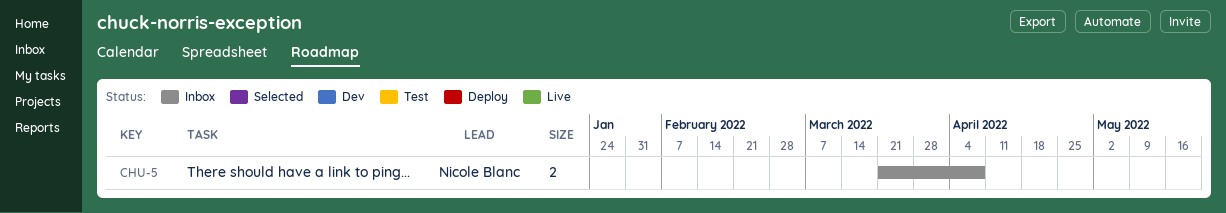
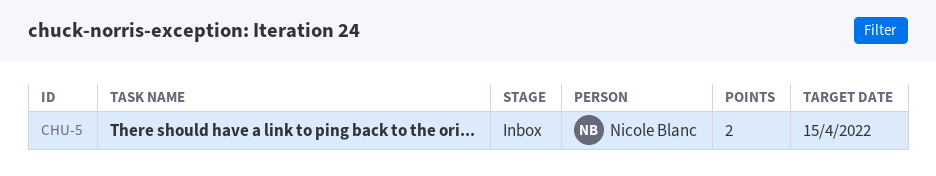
CHU-5, due: Apr 8 -> Apr 15

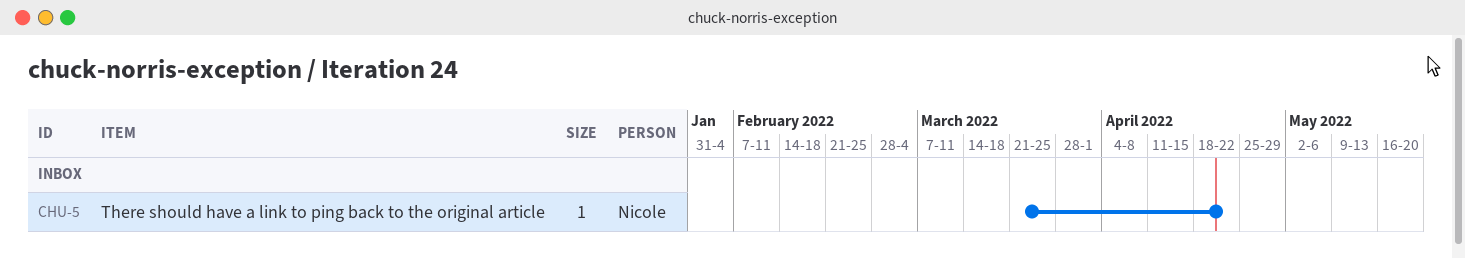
CHU-5, estimate: 2 -> 1
CHU-5, due: Apr 15 -> Apr 22

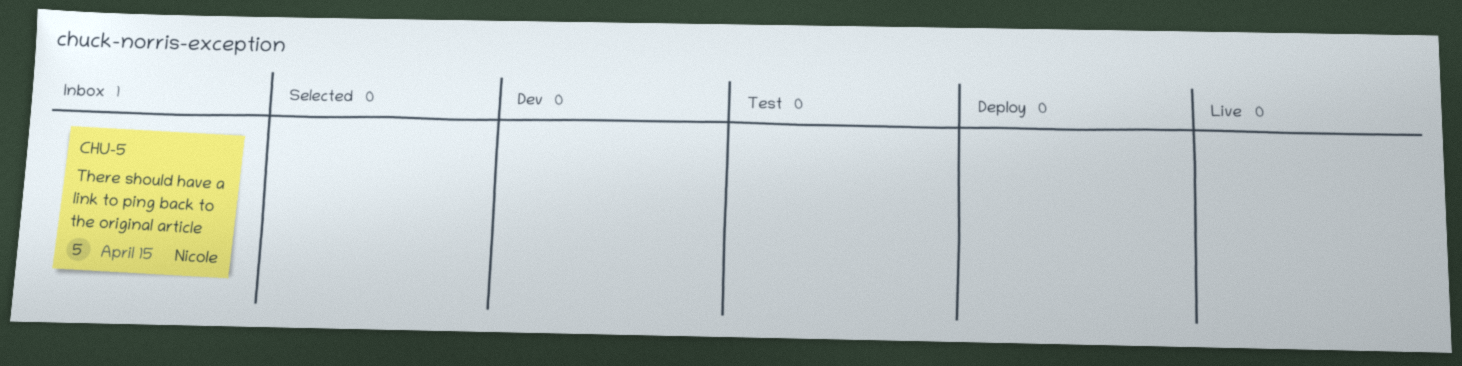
CHU-5, estimate: 1 -> 5
CHU-5, due: Apr 22 -> Apr 15

